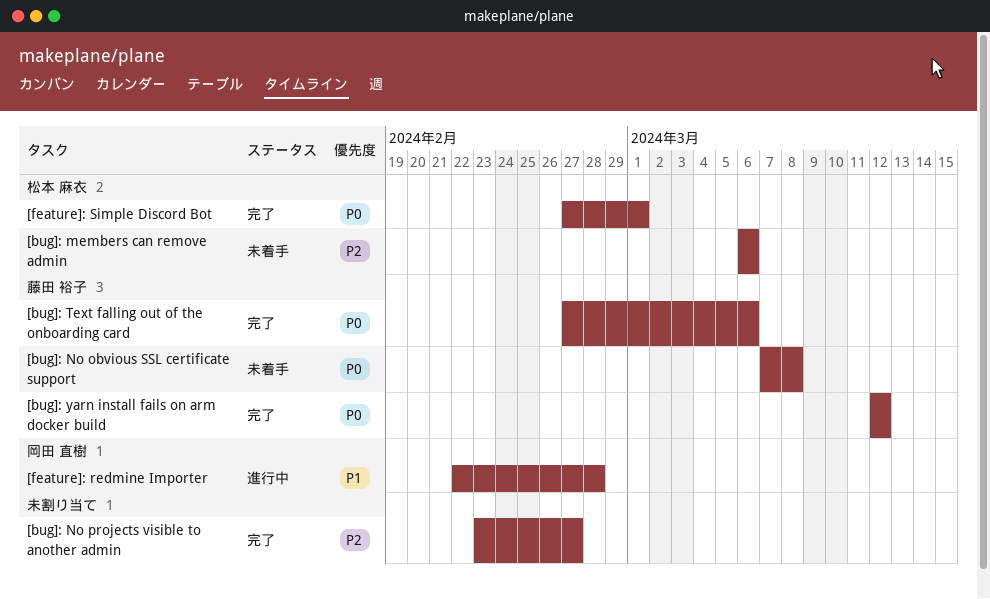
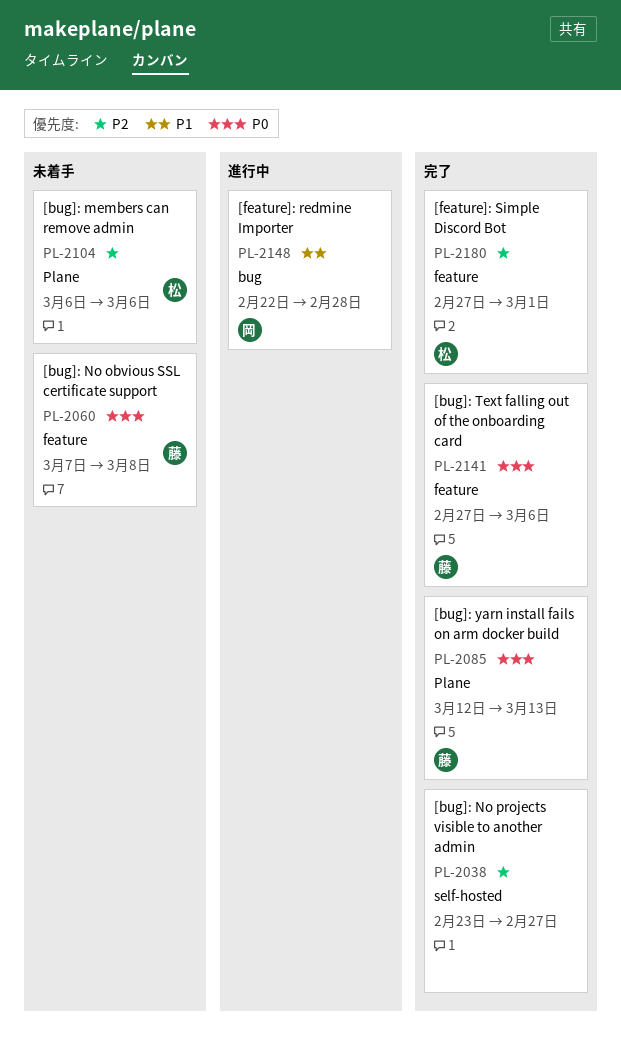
[bug]: yarn install fails on arm docker build, due: Mar 12 -> Mar 13
[feature]: Simple Discord Bot, priority: P0 -> P2

